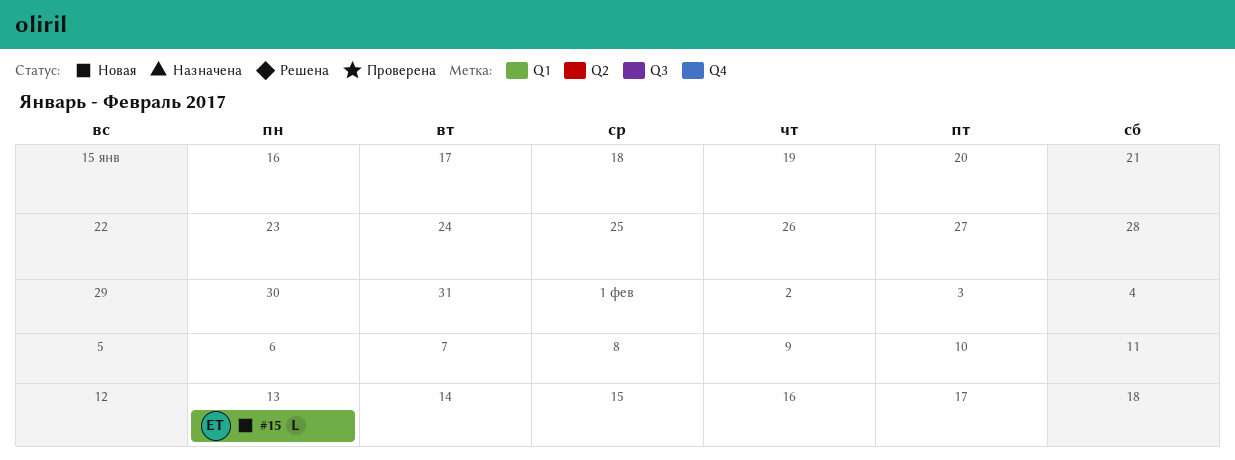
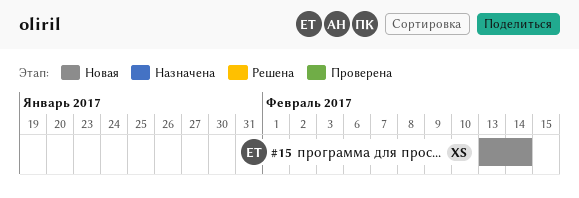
#15, estimate: L -> XS
#15, due: Feb 13 -> Feb 14

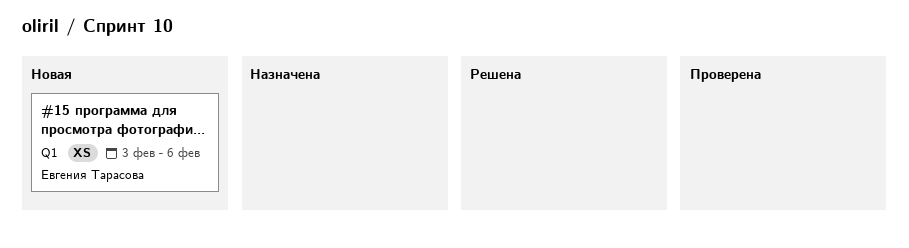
#15, start: Feb 13 -> Feb 3
#15, due: Feb 14 -> Feb 6

